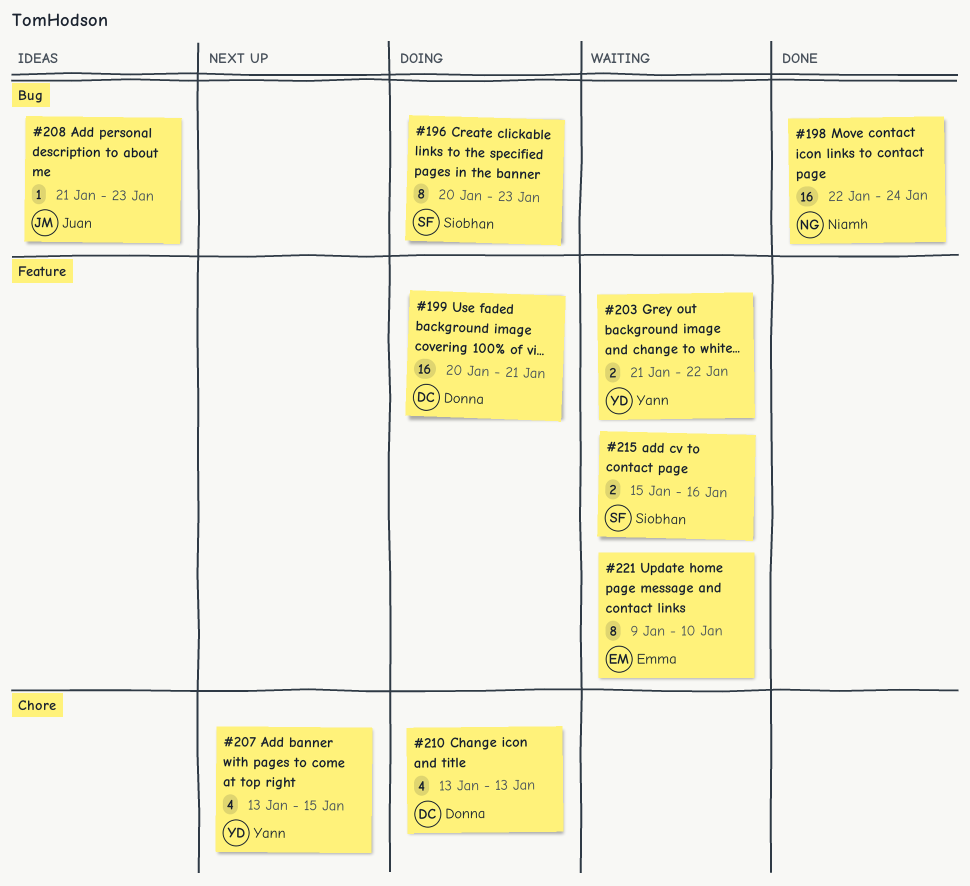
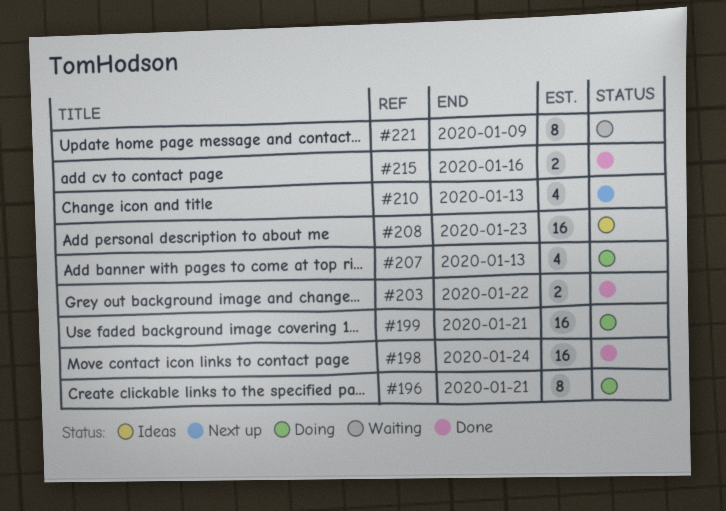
#196, due: Jan 23 -> Jan 21
#203, status: Waiting -> Done
#207, status: Next up -> Doing
#207, due: Jan 15 -> Jan 13
#208, estimate: 1 -> 16
#210, status: Doing -> Next up
#215, status: Waiting -> Done
#221, due: Jan 10 -> Jan 9

